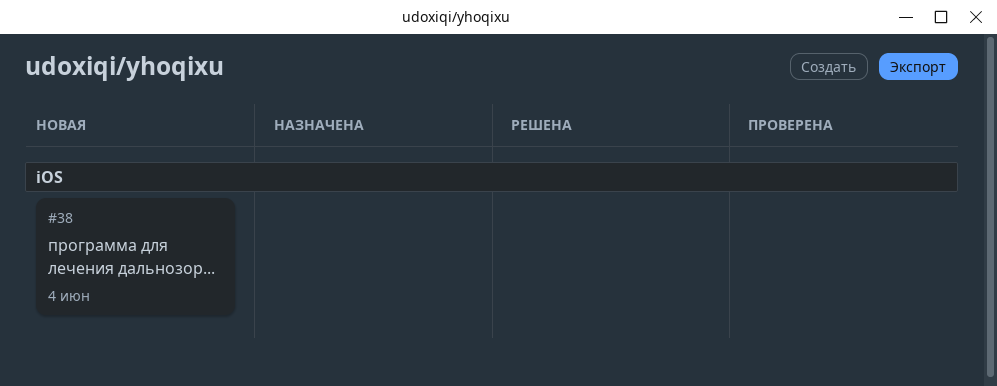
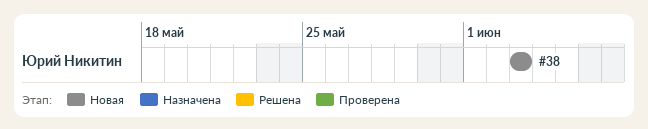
#38, due: Jun 4 -> Jun 3

